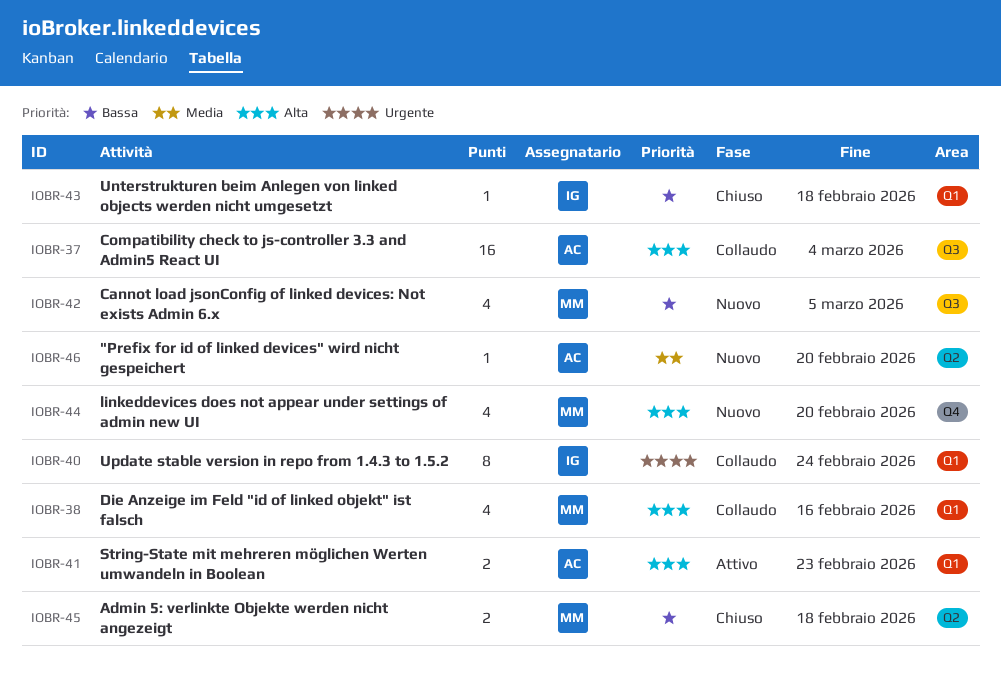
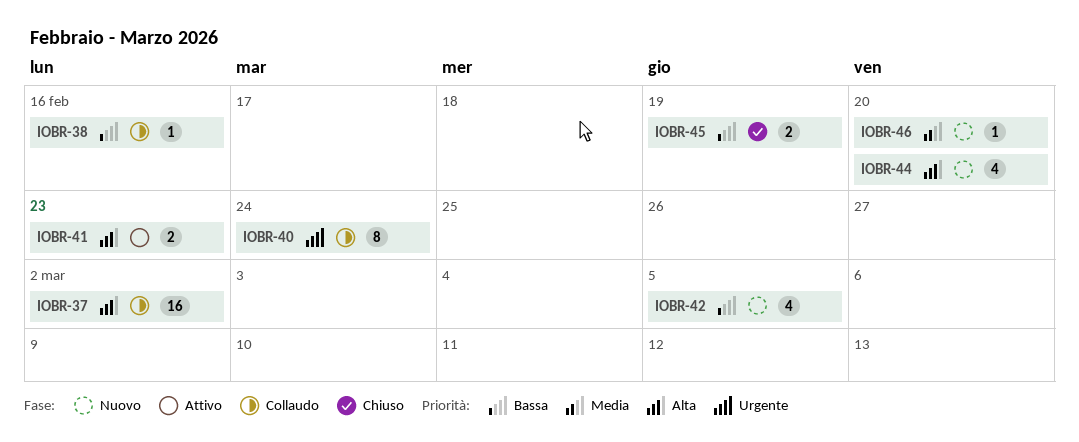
IOBR-37, due: Mar 4 -> Mar 2
IOBR-38, priority: Alta -> Bassa
IOBR-38, estimate: 4 -> 1
IOBR-43: present -> none
IOBR-45, due: Feb 18 -> Feb 19

